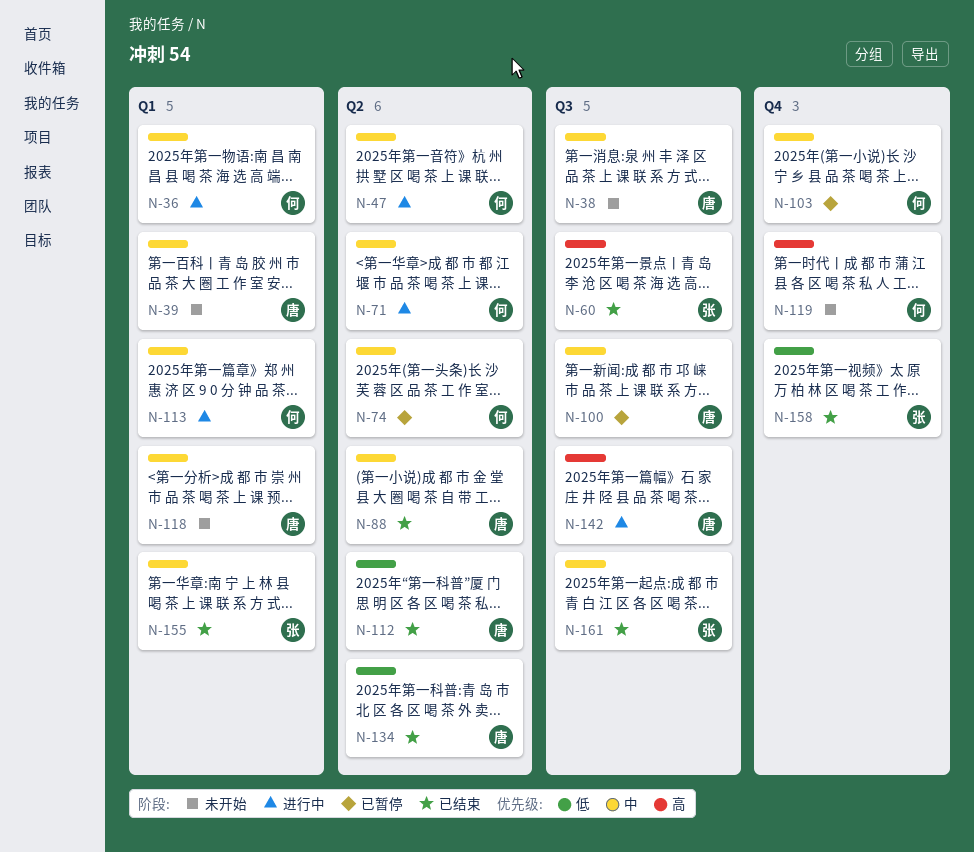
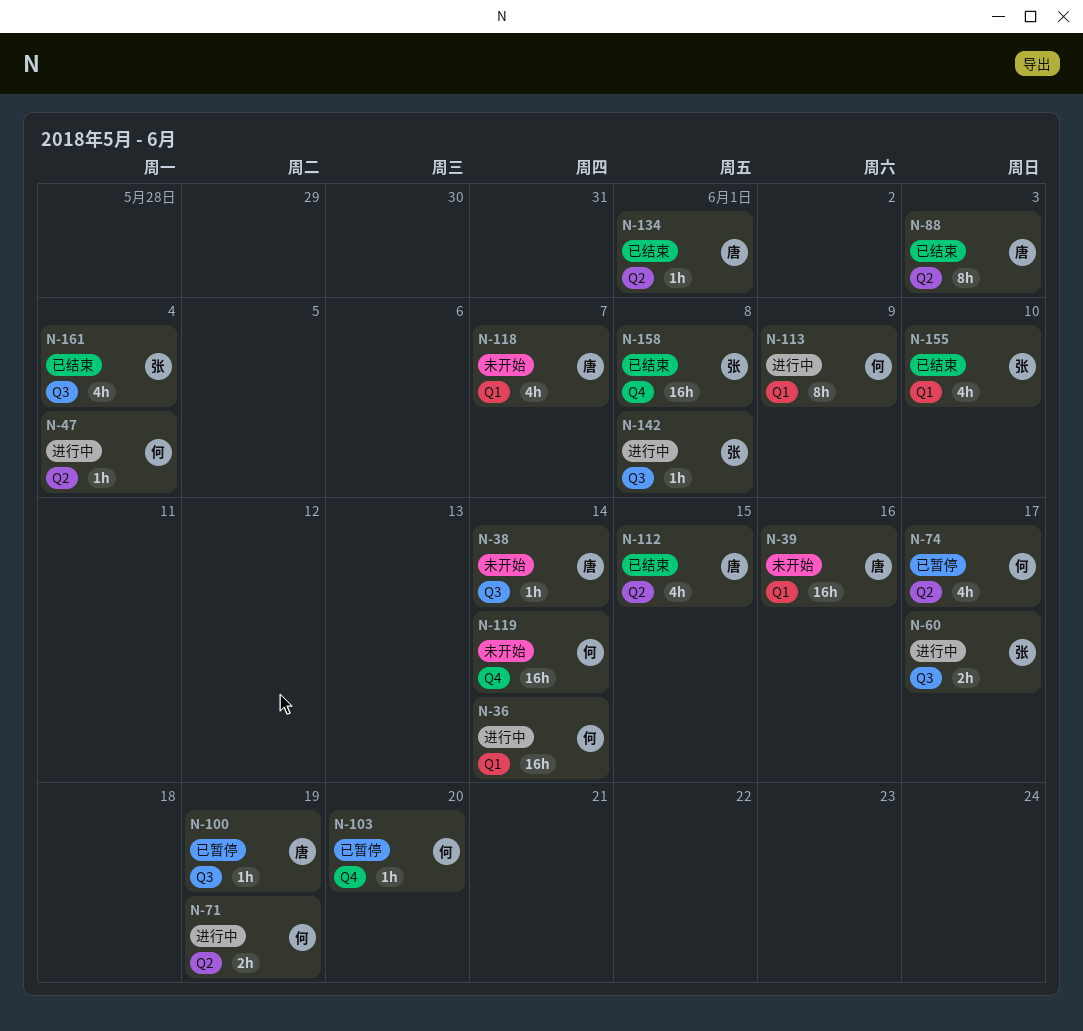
N-60, status: 已结束 -> 进行中
N-142, owner: 唐 -> 张

